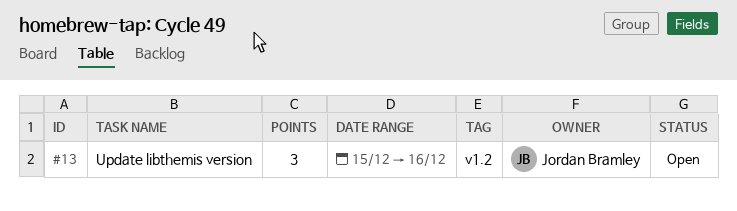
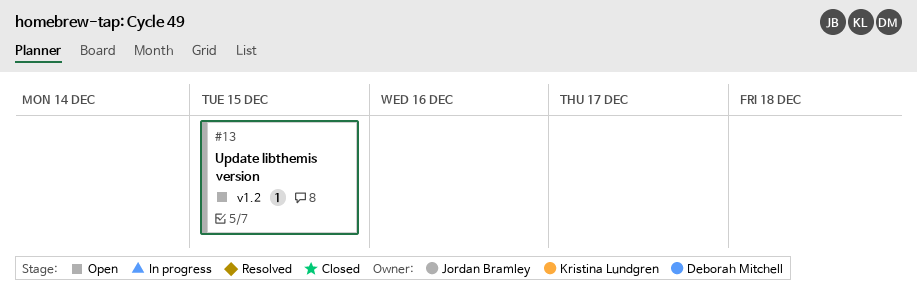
#13, estimate: 3 -> 1
#13, due: Dec 16 -> Dec 15

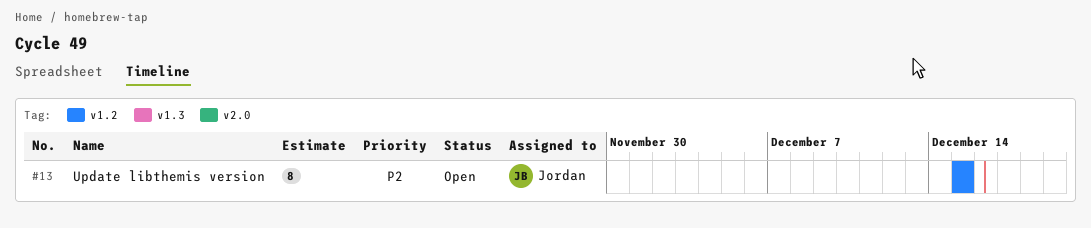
#13, estimate: 1 -> 8

